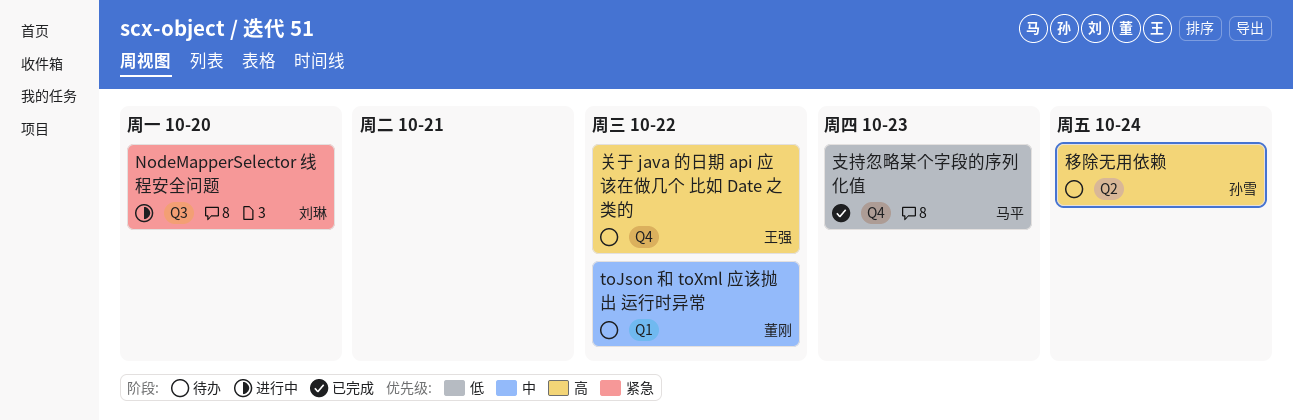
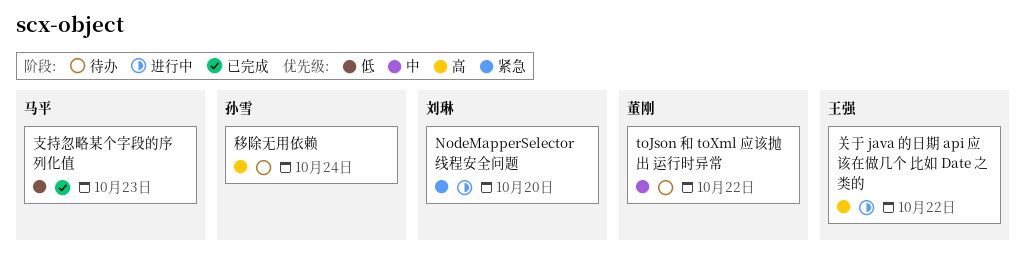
关于 java 的日期 api 应该在做几个 比如 Date 之类的, status: 待办 -> 进行中

